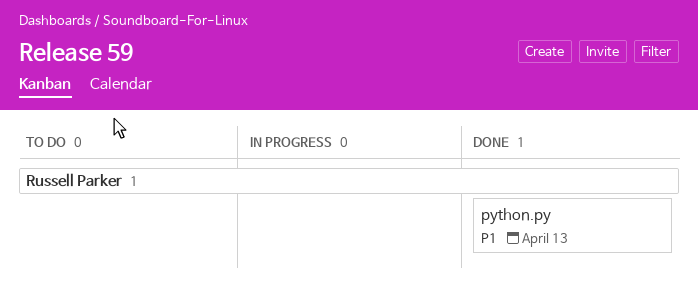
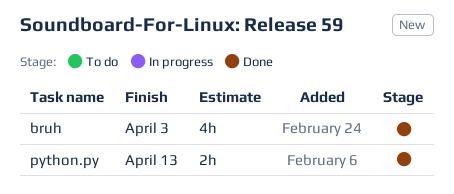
bruh: none -> present

